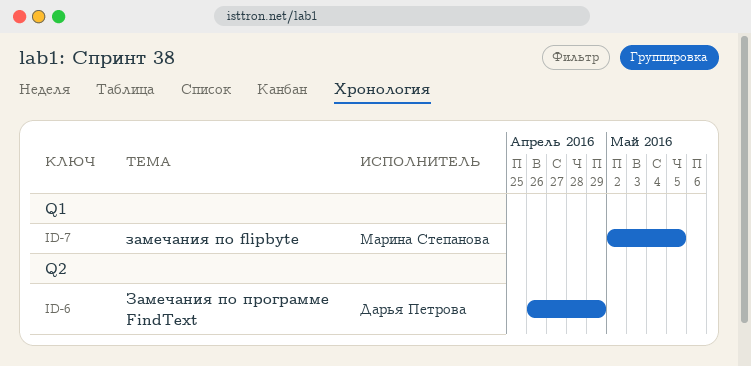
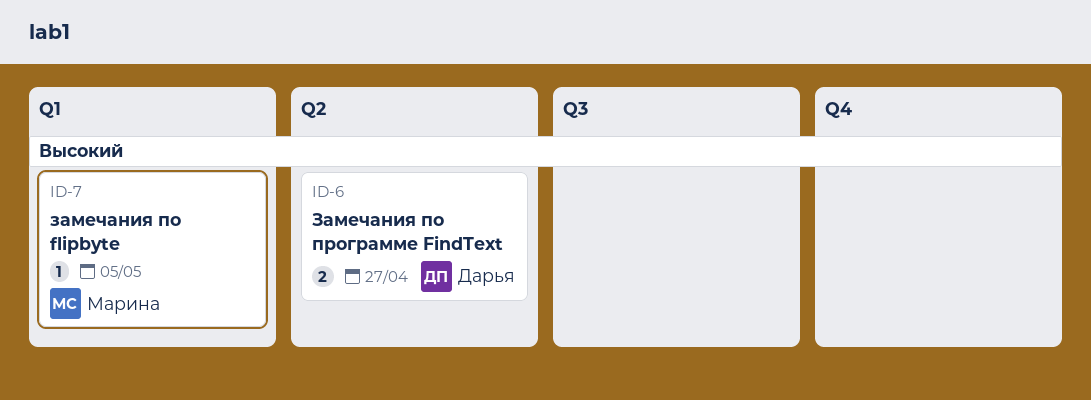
ID-6, due: Apr 29 -> Apr 27

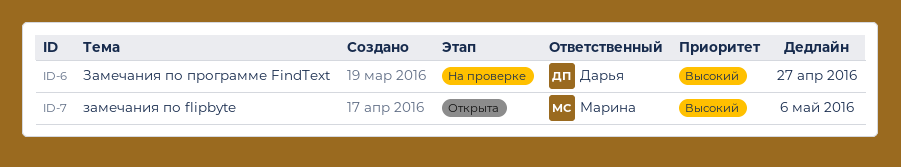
ID-7, due: May 5 -> May 6

